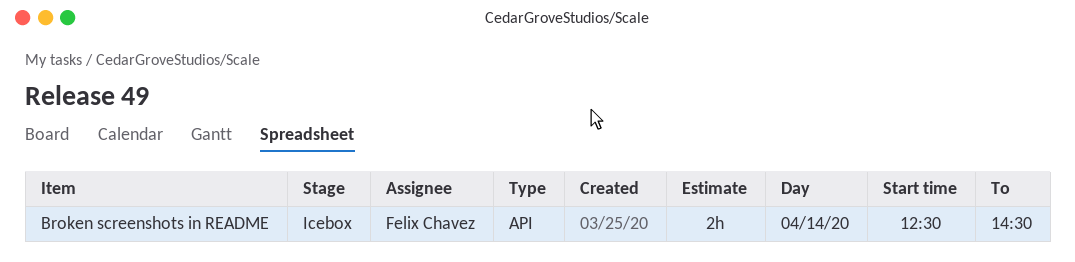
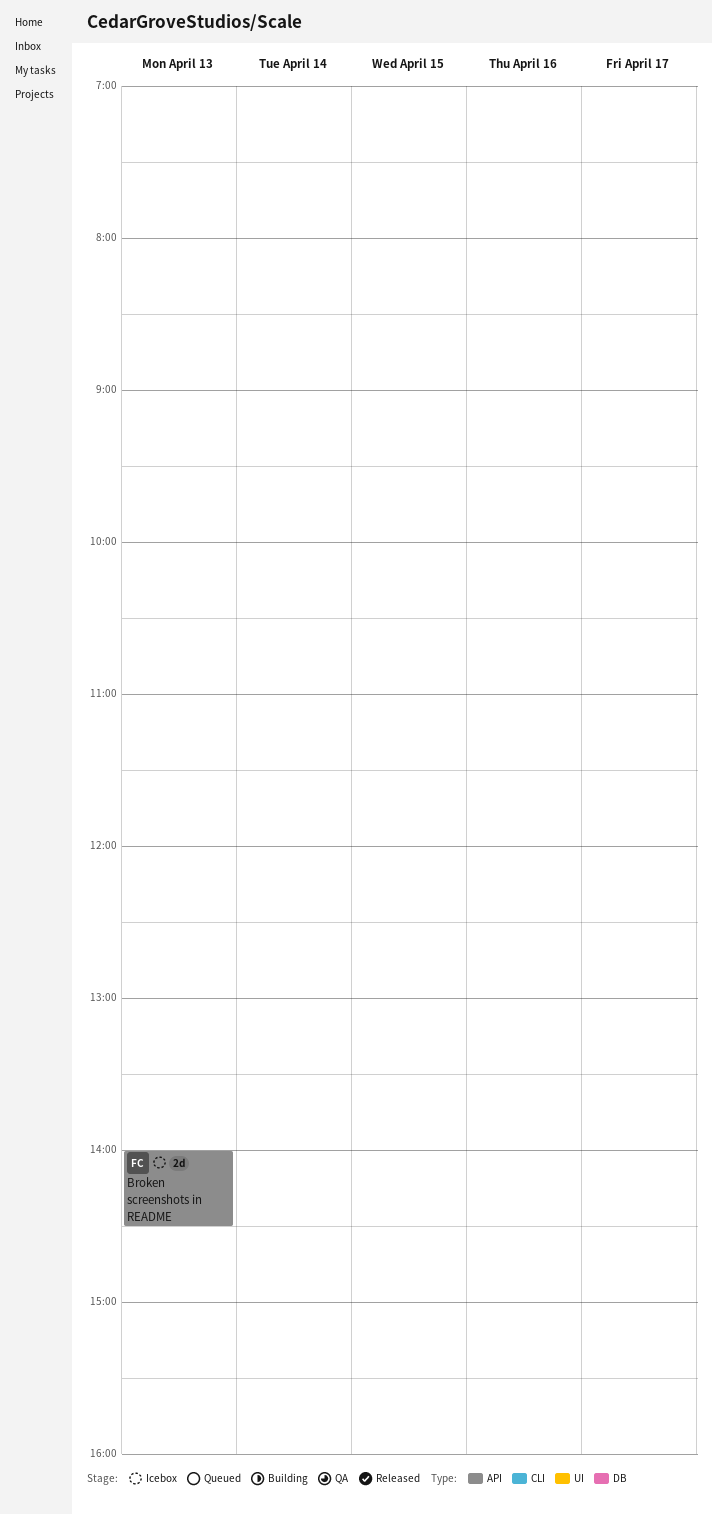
Broken screenshots in README, estimate: 2h -> 2d
Broken screenshots in README, day: Apr 14 -> Apr 13
Broken screenshots in README, begins: 12:30 -> 14:00

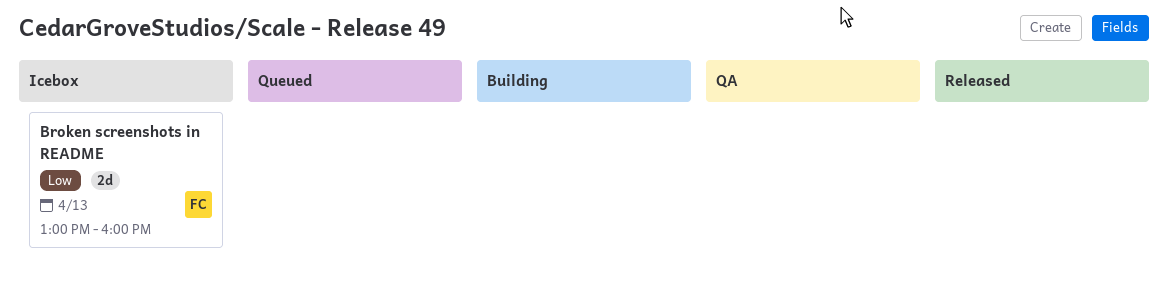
Broken screenshots in README, begins: 14:00 -> 13:00
Broken screenshots in README, ends: 14:30 -> 16:00

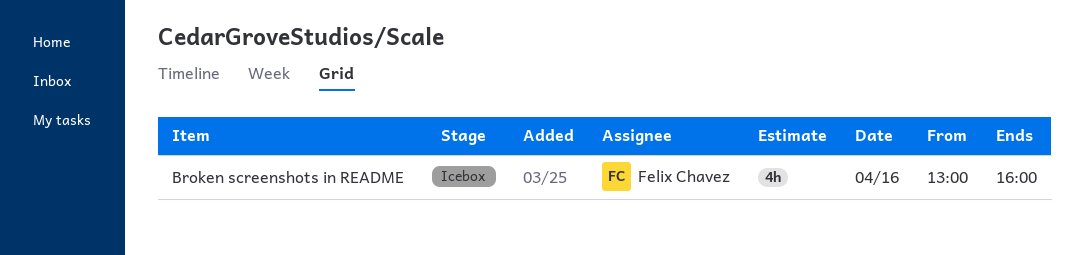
Broken screenshots in README, estimate: 2d -> 4h
Broken screenshots in README, day: Apr 13 -> Apr 16

